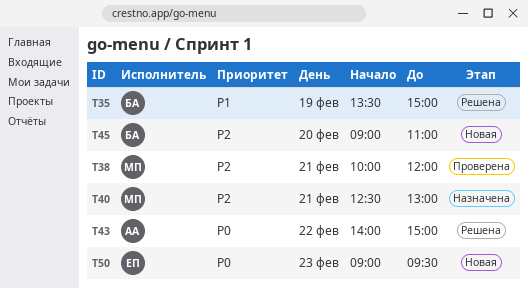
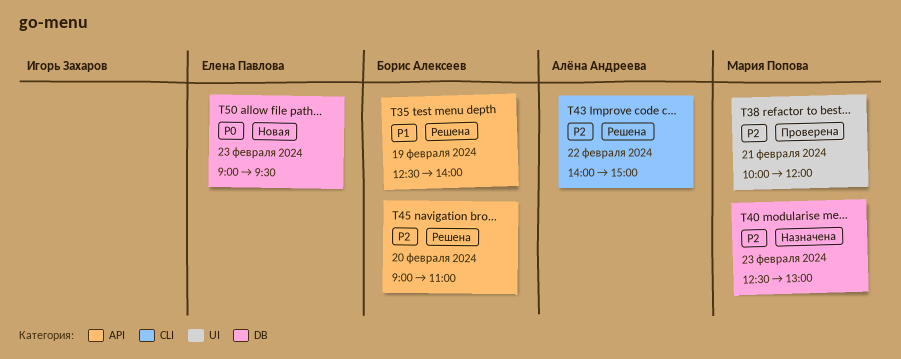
T35, begins: 13:30 -> 12:30
T35, ends: 15:00 -> 14:00
T40, day: Feb 21 -> Feb 23
T43, priority: P0 -> P2
T45, status: Новая -> Решена

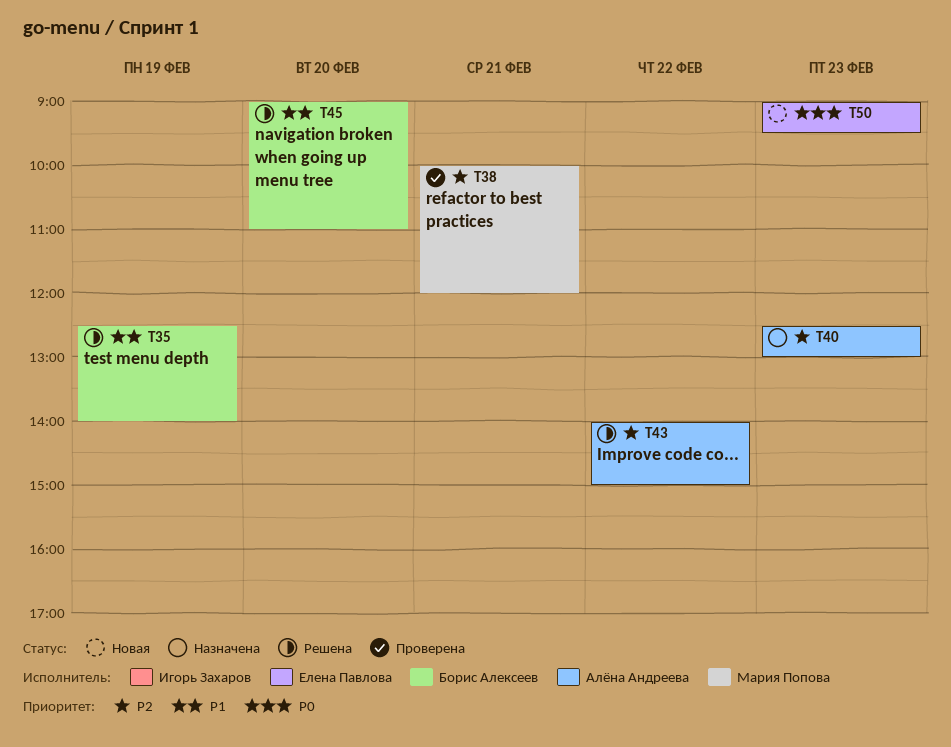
T40, owner: Мария Попова -> Алёна Андреева
T45, priority: P2 -> P1

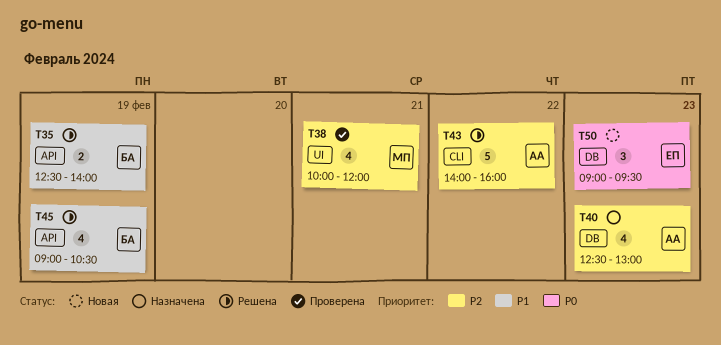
T43, ends: 15:00 -> 16:00
T45, day: Feb 20 -> Feb 19
T45, ends: 11:00 -> 10:30

